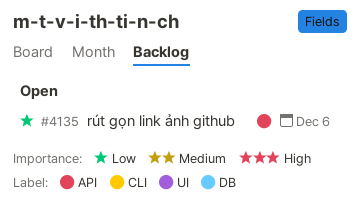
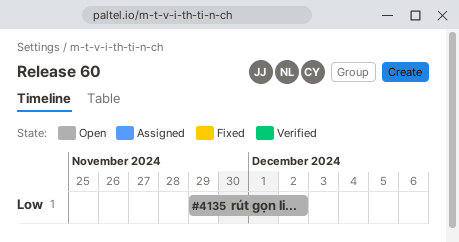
#4135, due: Dec 6 -> Dec 2

